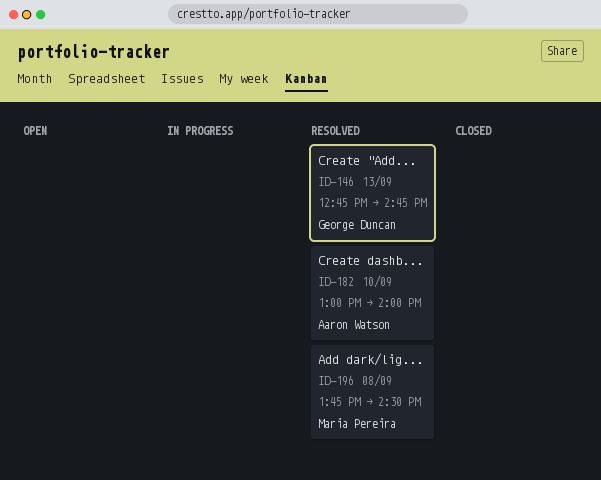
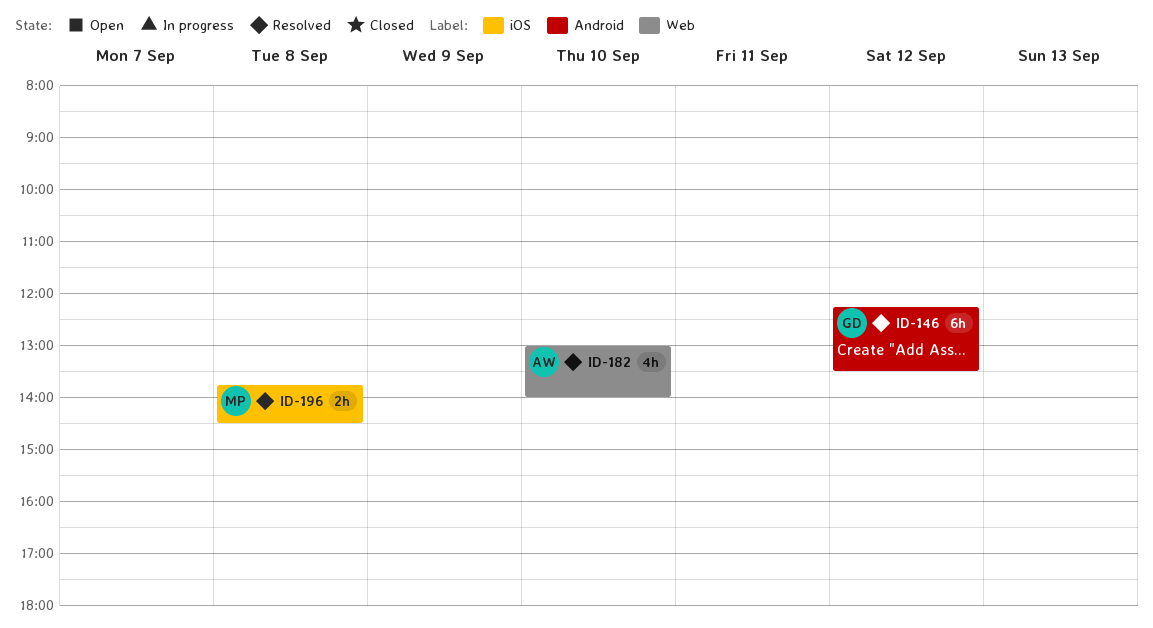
ID-146, day: Sep 13 -> Sep 12
ID-146, begins: 12:45 -> 12:15
ID-146, ends: 14:45 -> 13:30

